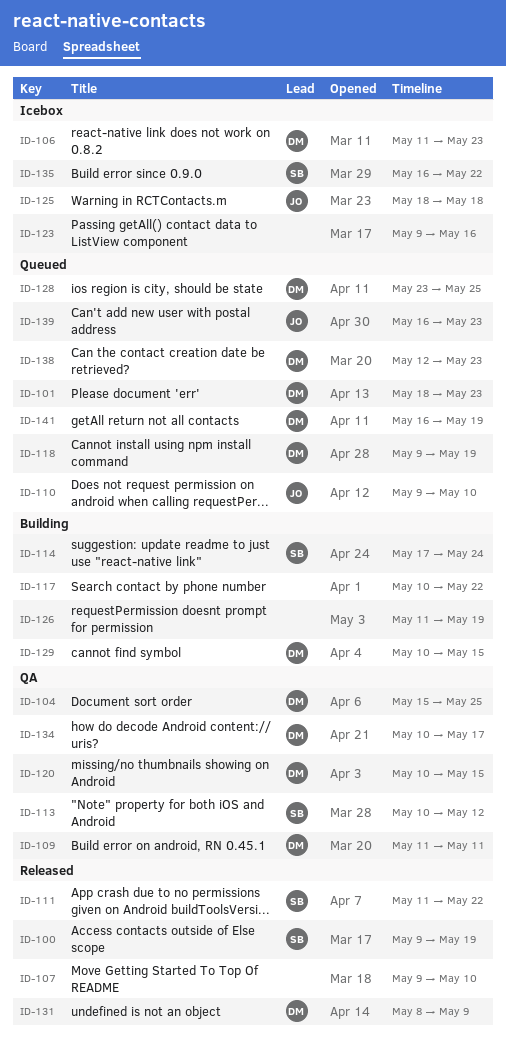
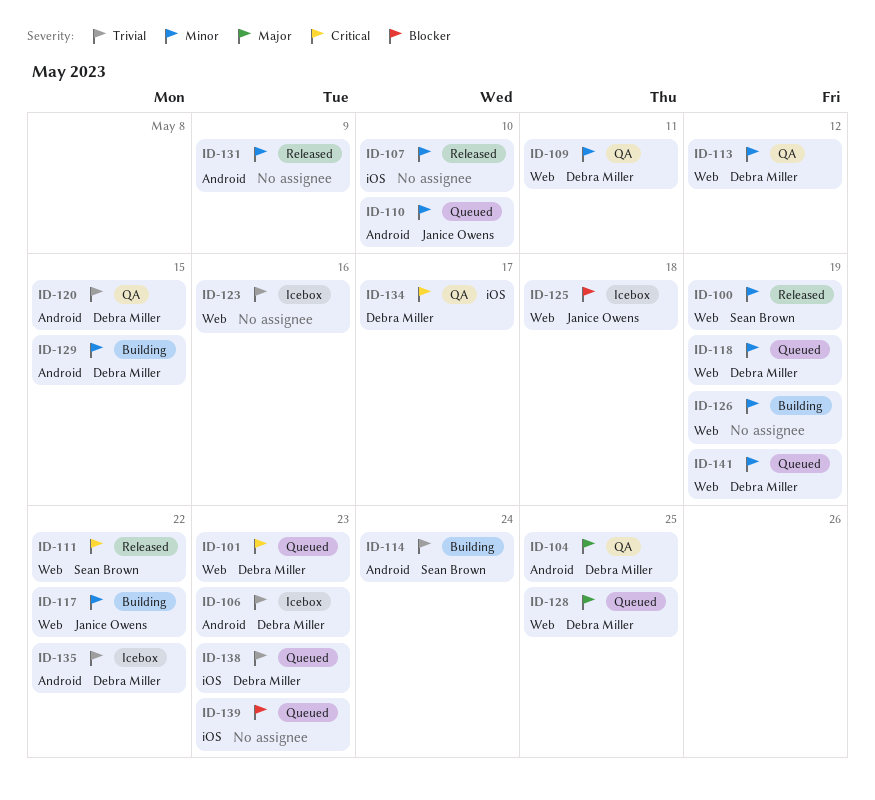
ID-113, owner: Sean Brown -> Debra Miller
ID-117, owner: none -> Janice Owens
ID-131, owner: Debra Miller -> none
ID-135, owner: Sean Brown -> Debra Miller
ID-139, owner: Janice Owens -> none

